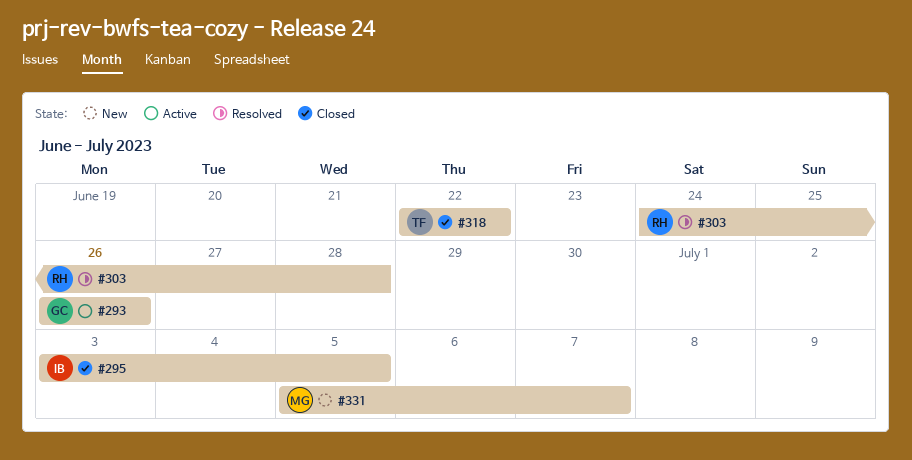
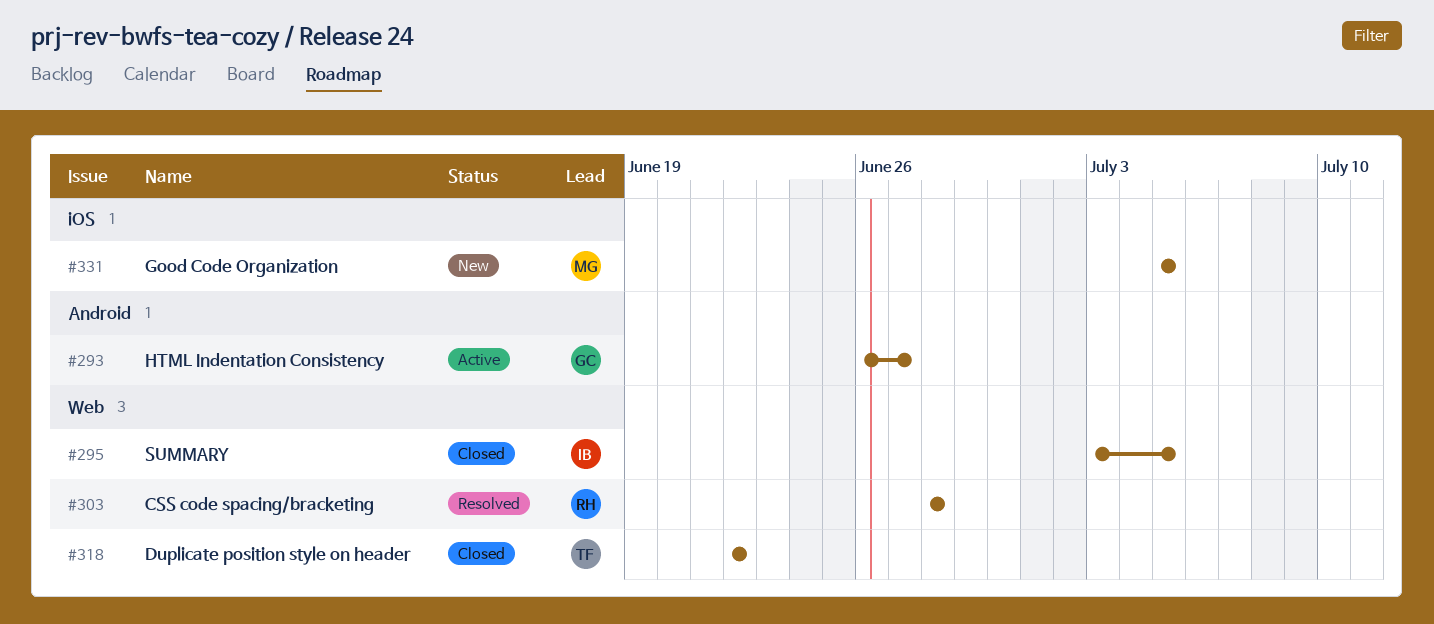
#293, due: Jun 26 -> Jun 27
#303, start: Jun 24 -> Jun 28
#331, due: Jul 7 -> Jul 5

